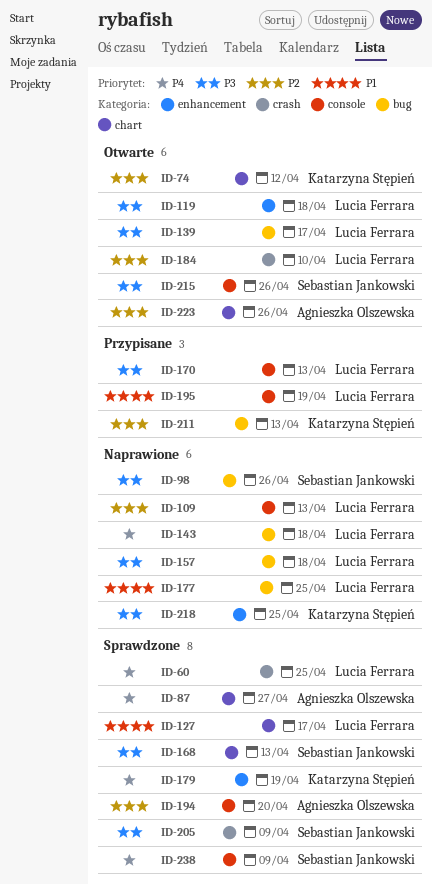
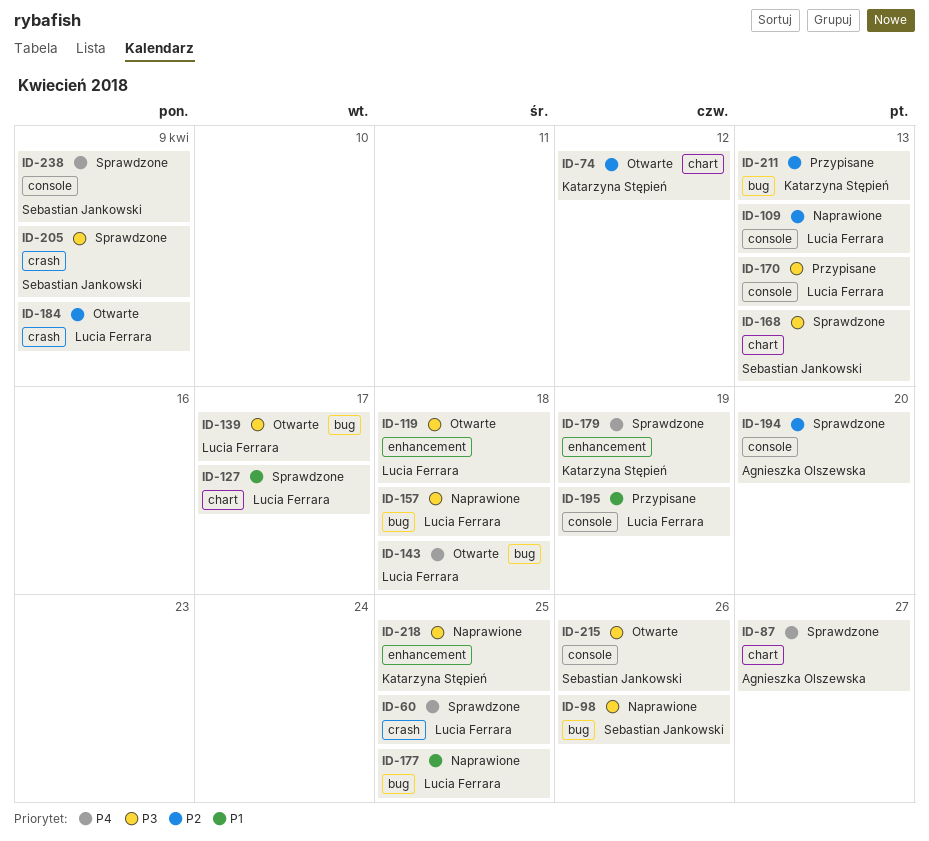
ID-143, status: Naprawione -> Otwarte
ID-184, due: Apr 10 -> Apr 9
ID-223: present -> none

